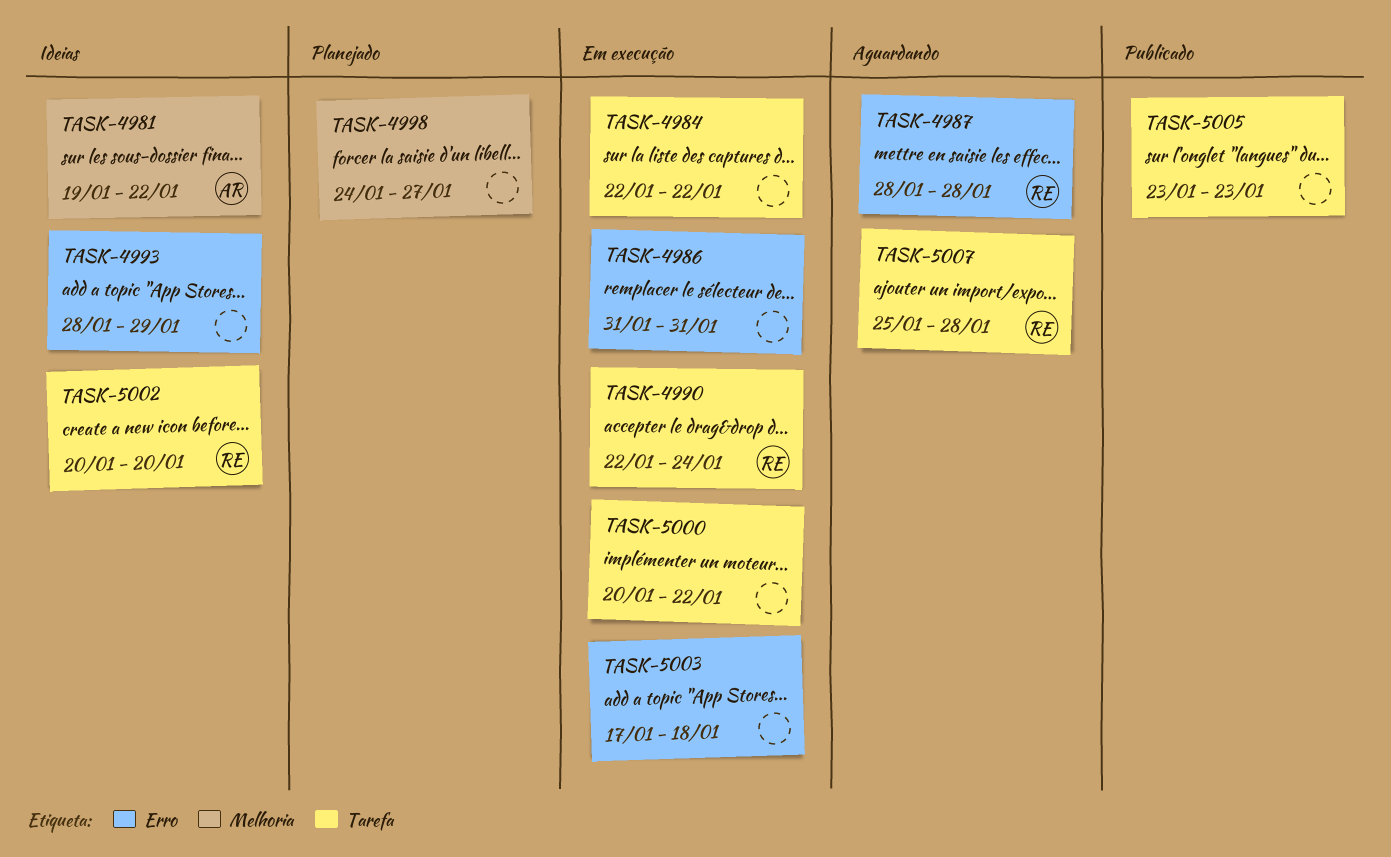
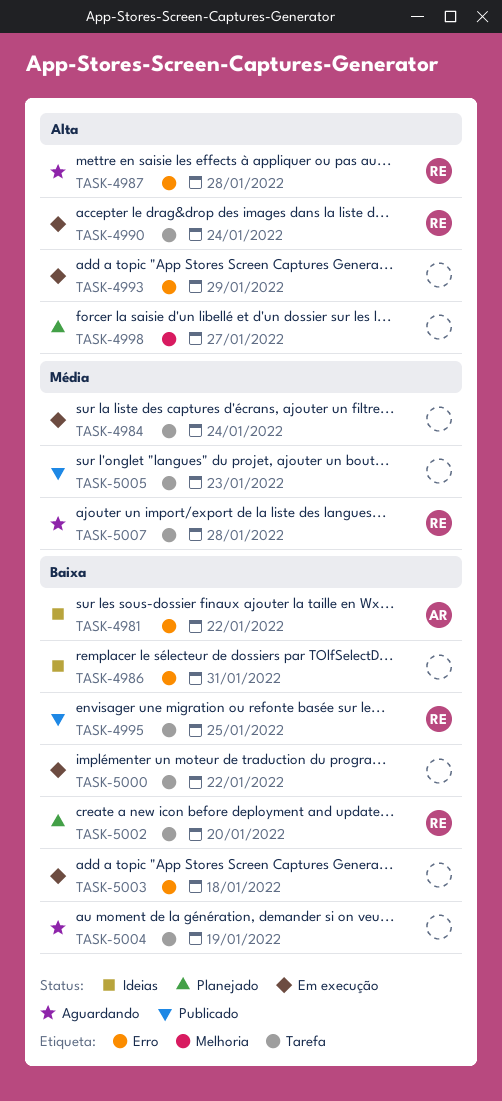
TASK-4981, label: Melhoria -> Erro
TASK-4984, due: Jan 22 -> Jan 24
TASK-4986, status: Em execução -> Ideias
TASK-4993, status: Ideias -> Em execução
TASK-4995: none -> present
TASK-5002, status: Ideias -> Planejado
TASK-5004: none -> present

